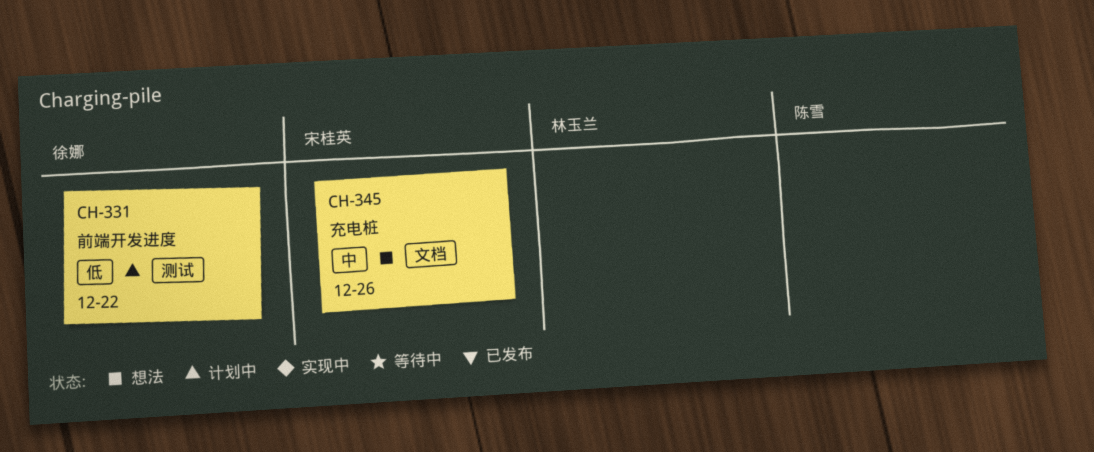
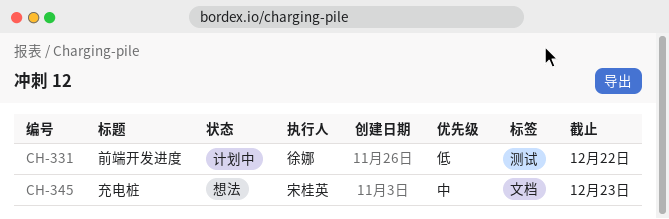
CH-345, due: Dec 26 -> Dec 23

